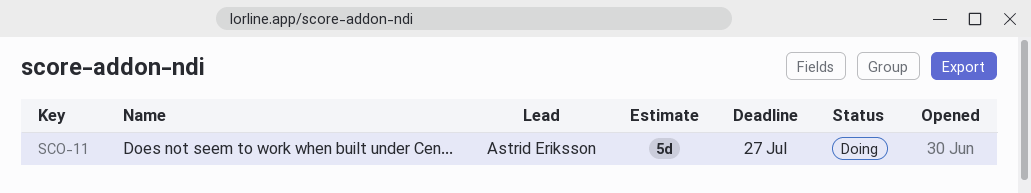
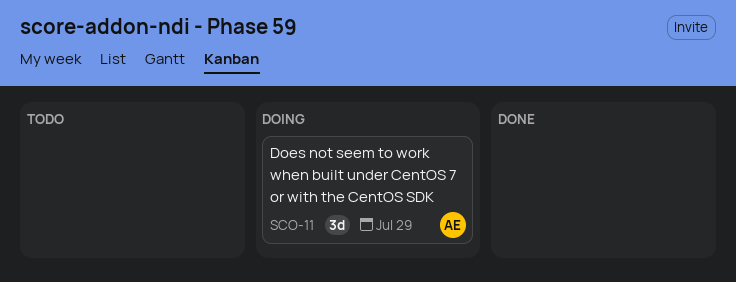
SCO-11, estimate: 5d -> 3d
SCO-11, due: Jul 27 -> Jul 29

